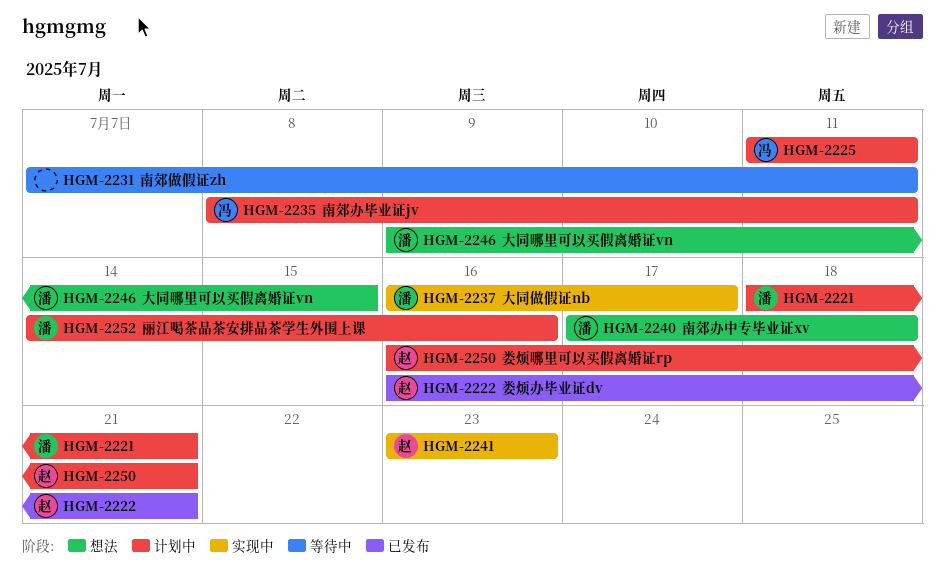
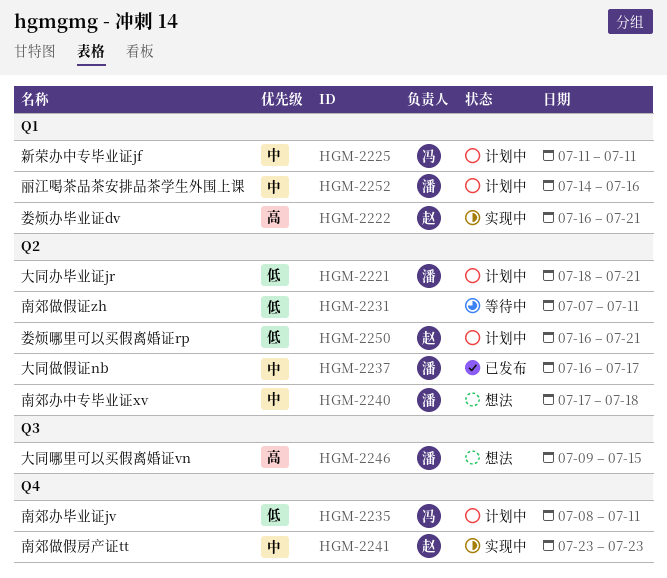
HGM-2222, status: 已发布 -> 实现中
HGM-2237, status: 实现中 -> 已发布

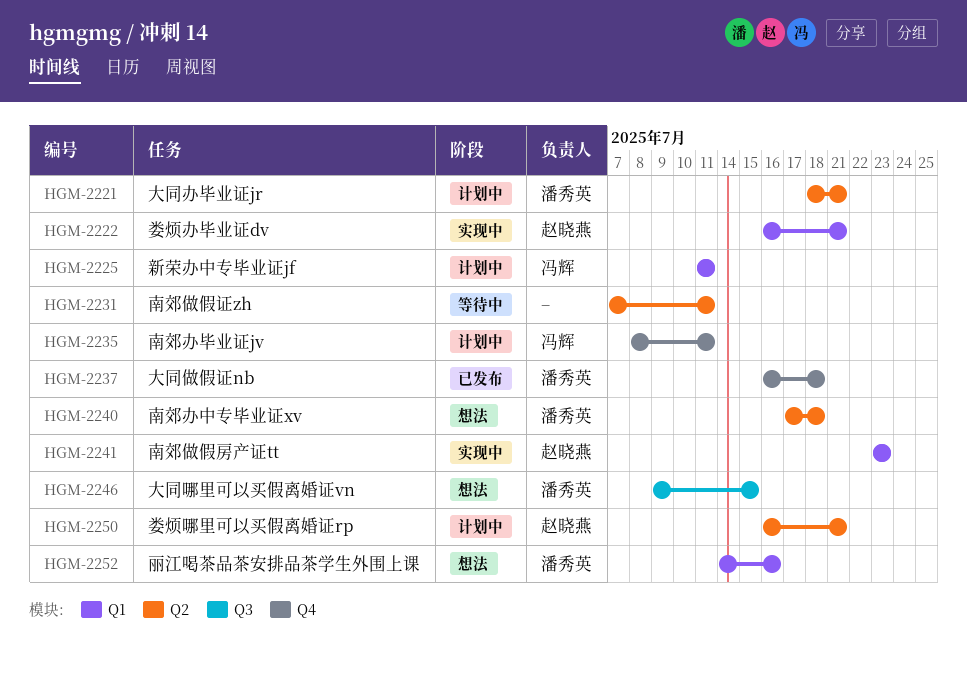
HGM-2237, label: Q2 -> Q4
HGM-2237, due: Jul 17 -> Jul 18
HGM-2241, label: Q4 -> Q1
HGM-2252, status: 计划中 -> 想法

